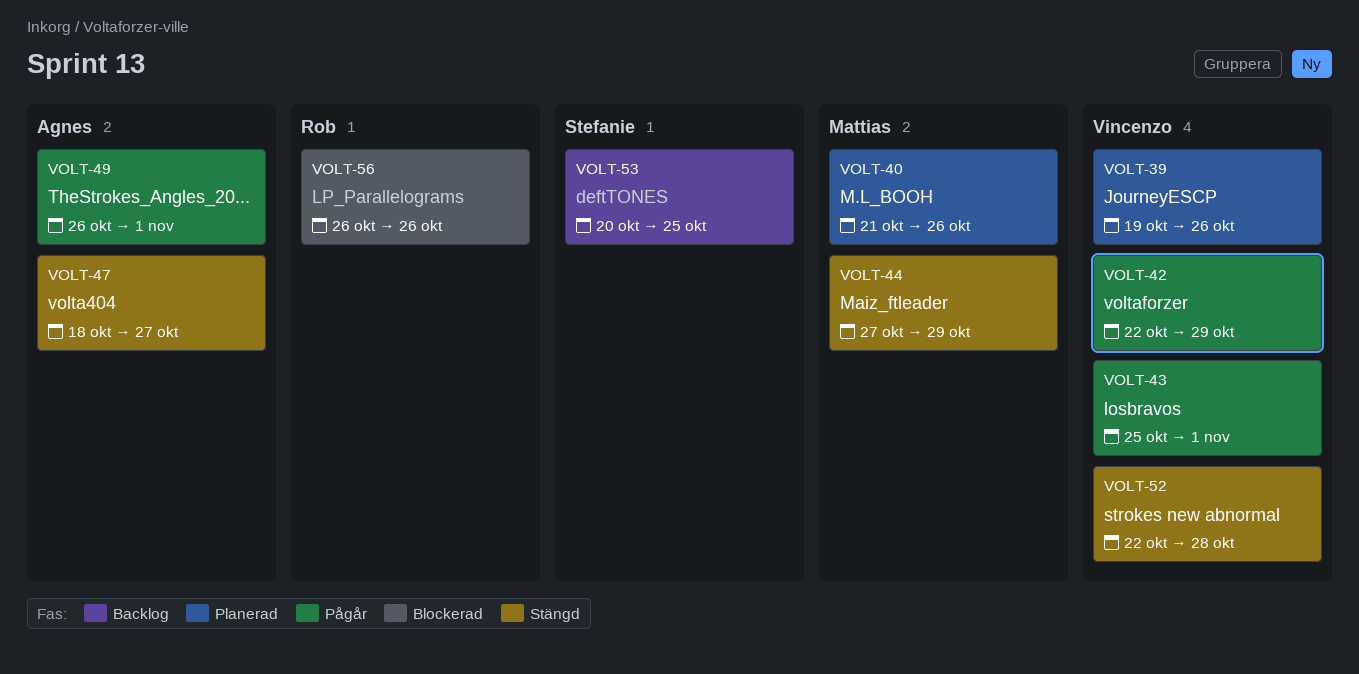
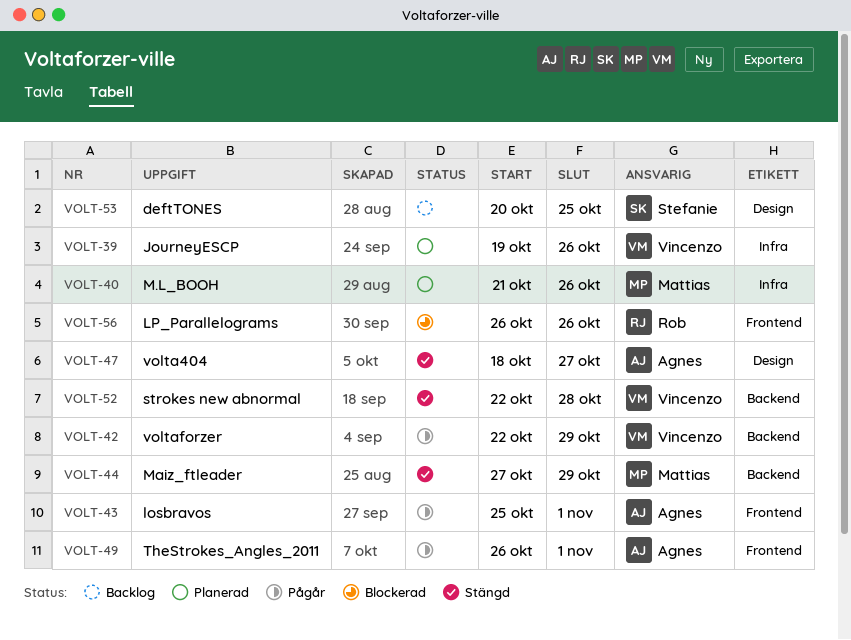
VOLT-43, owner: Vincenzo -> Agnes

